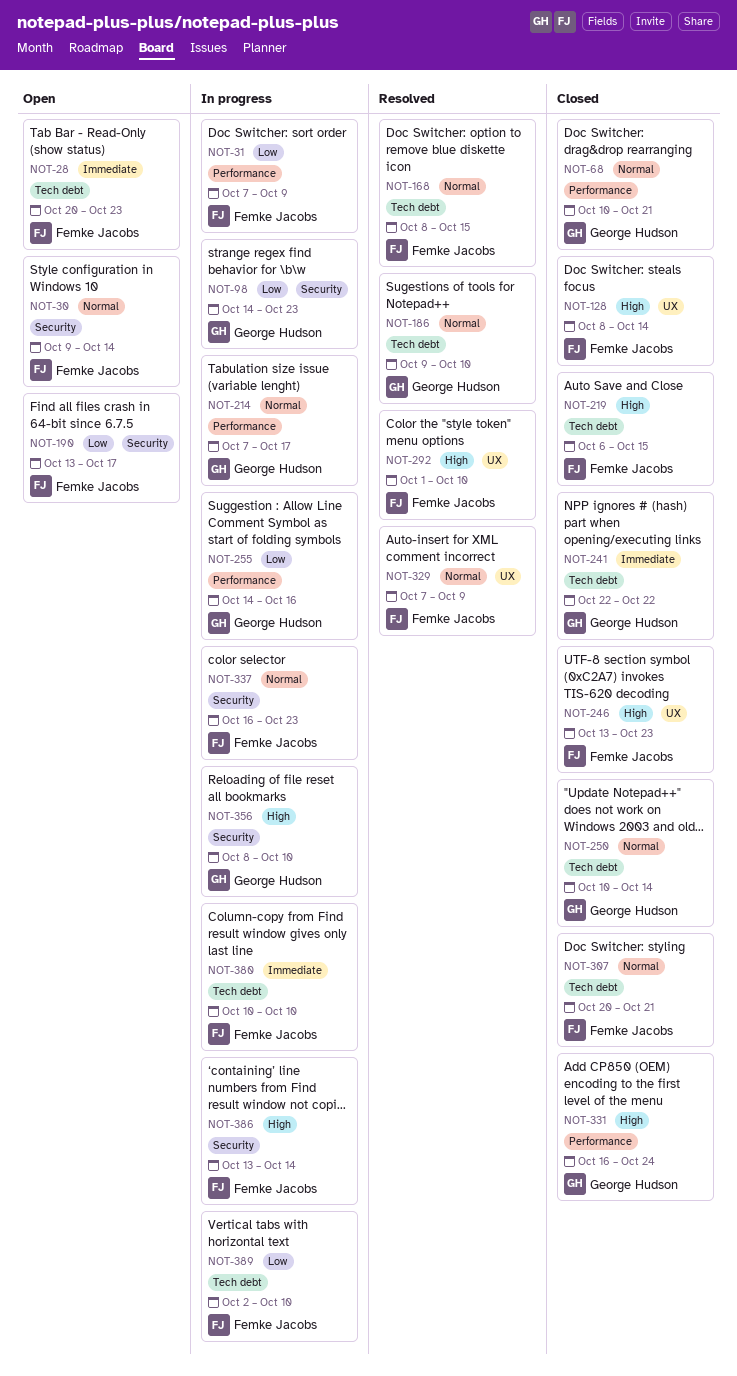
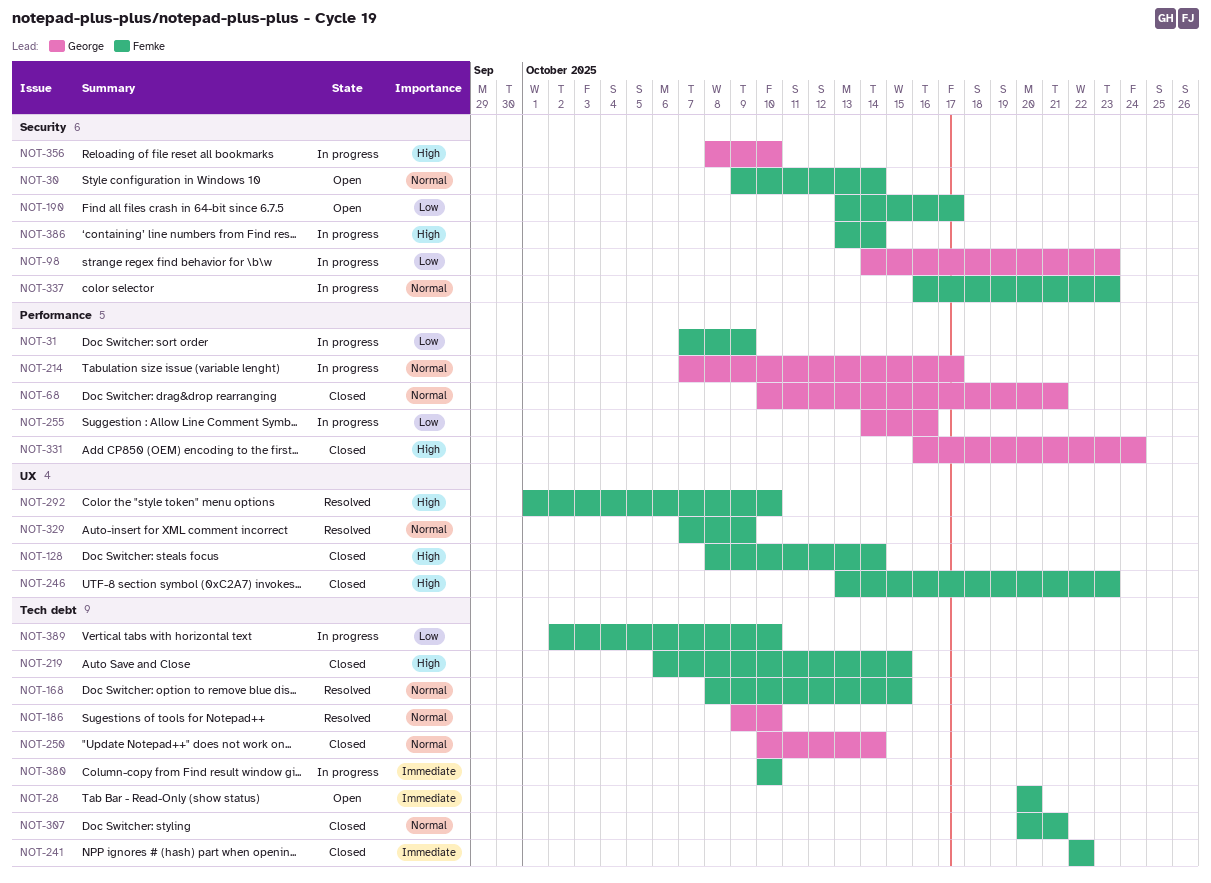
NOT-28, due: Oct 23 -> Oct 20
NOT-241, owner: George Hudson -> Femke Jacobs

